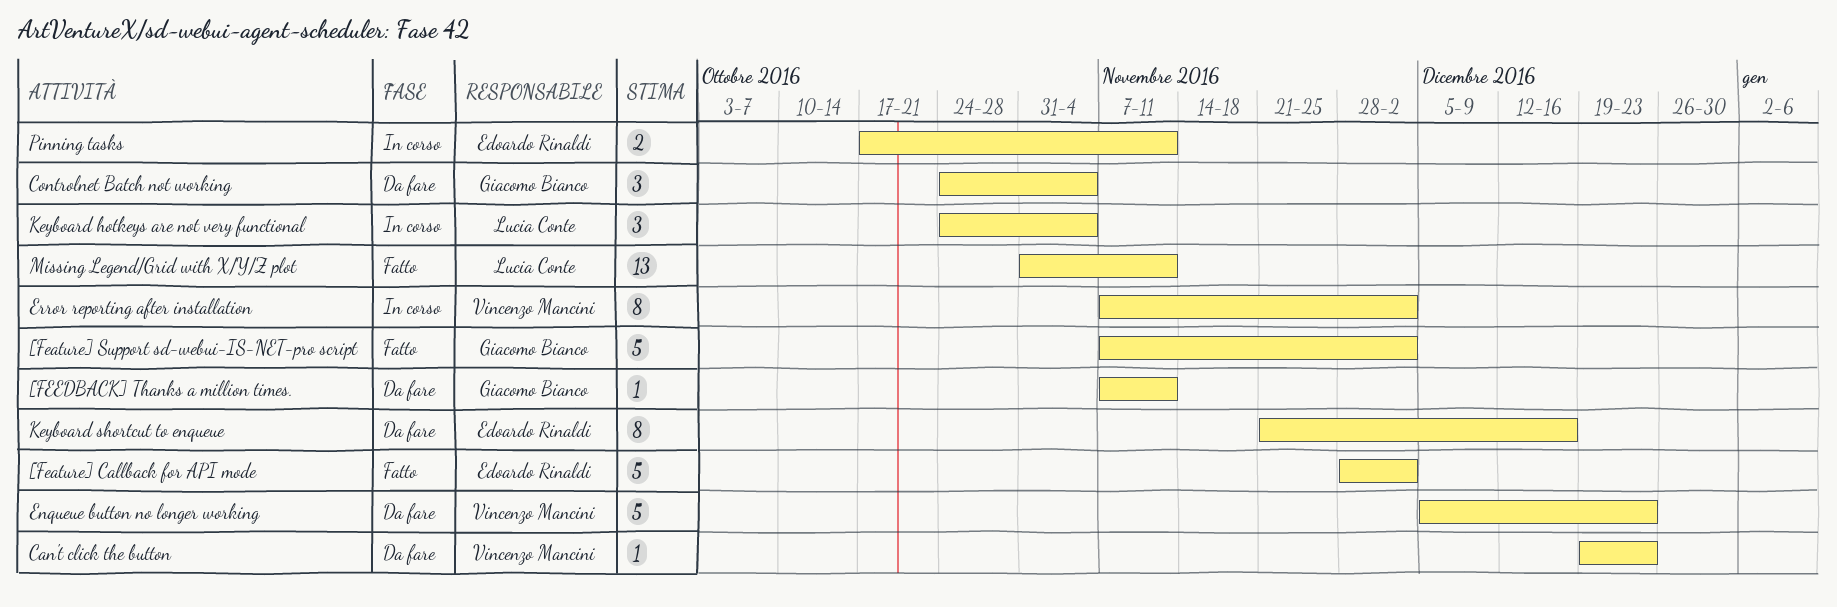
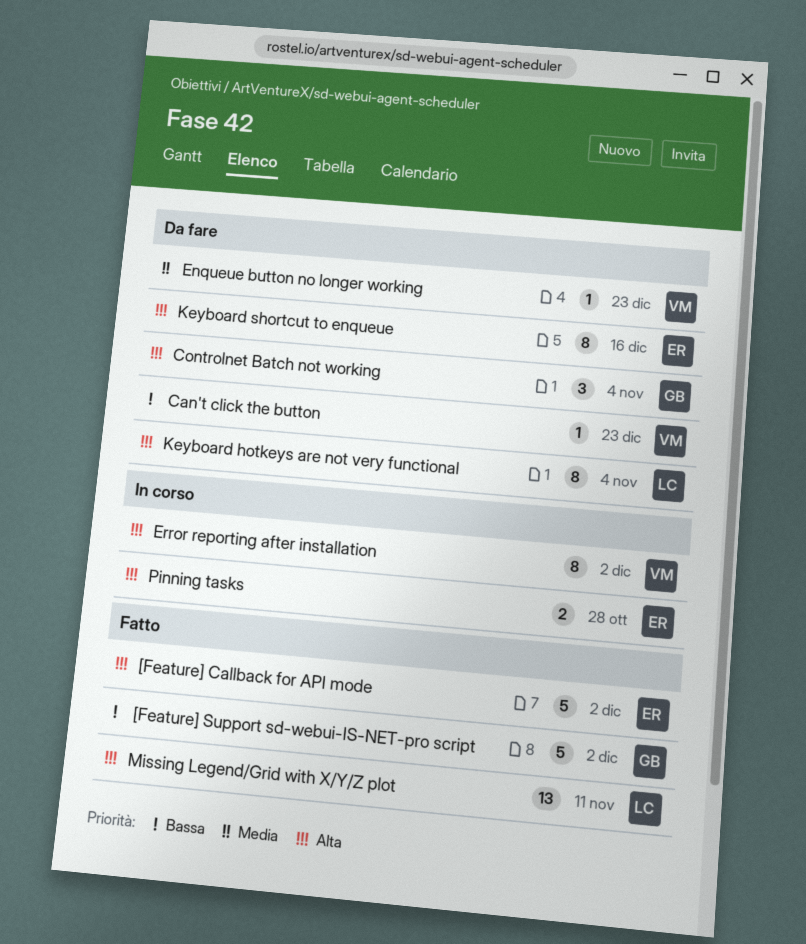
[FEEDBACK] Thanks a million times.: present -> none
Enqueue button no longer working, estimate: 5 -> 1
Keyboard hotkeys are not very functional, status: In corso -> Da fare
Keyboard hotkeys are not very functional, estimate: 3 -> 8
Pinning tasks, due: Nov 11 -> Oct 28

